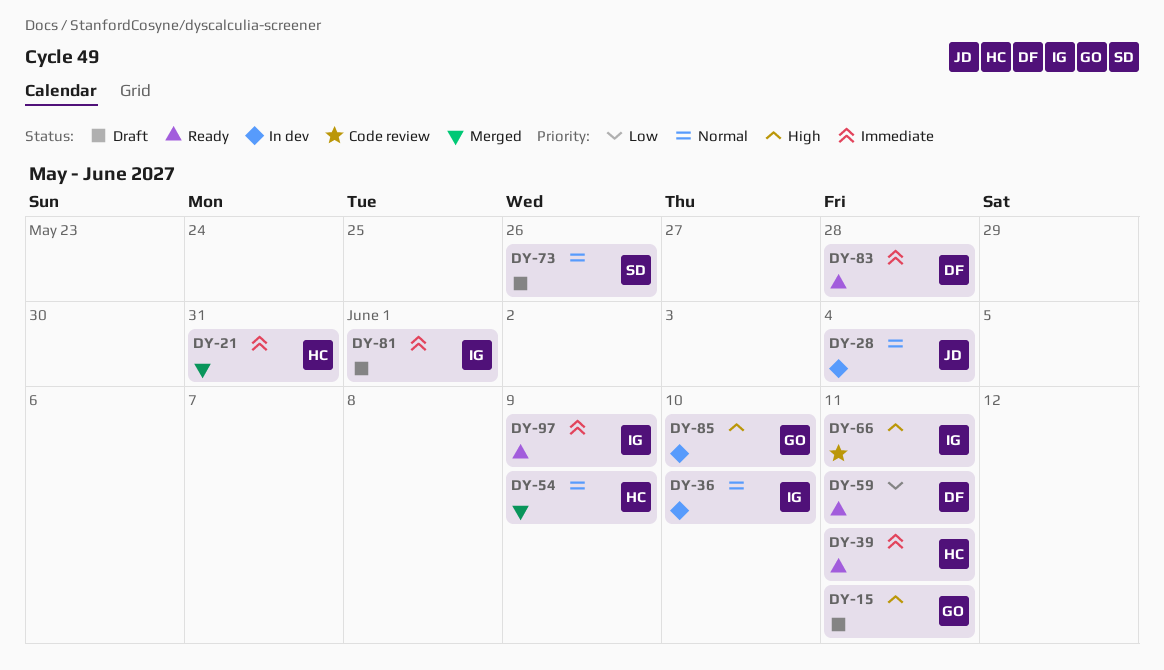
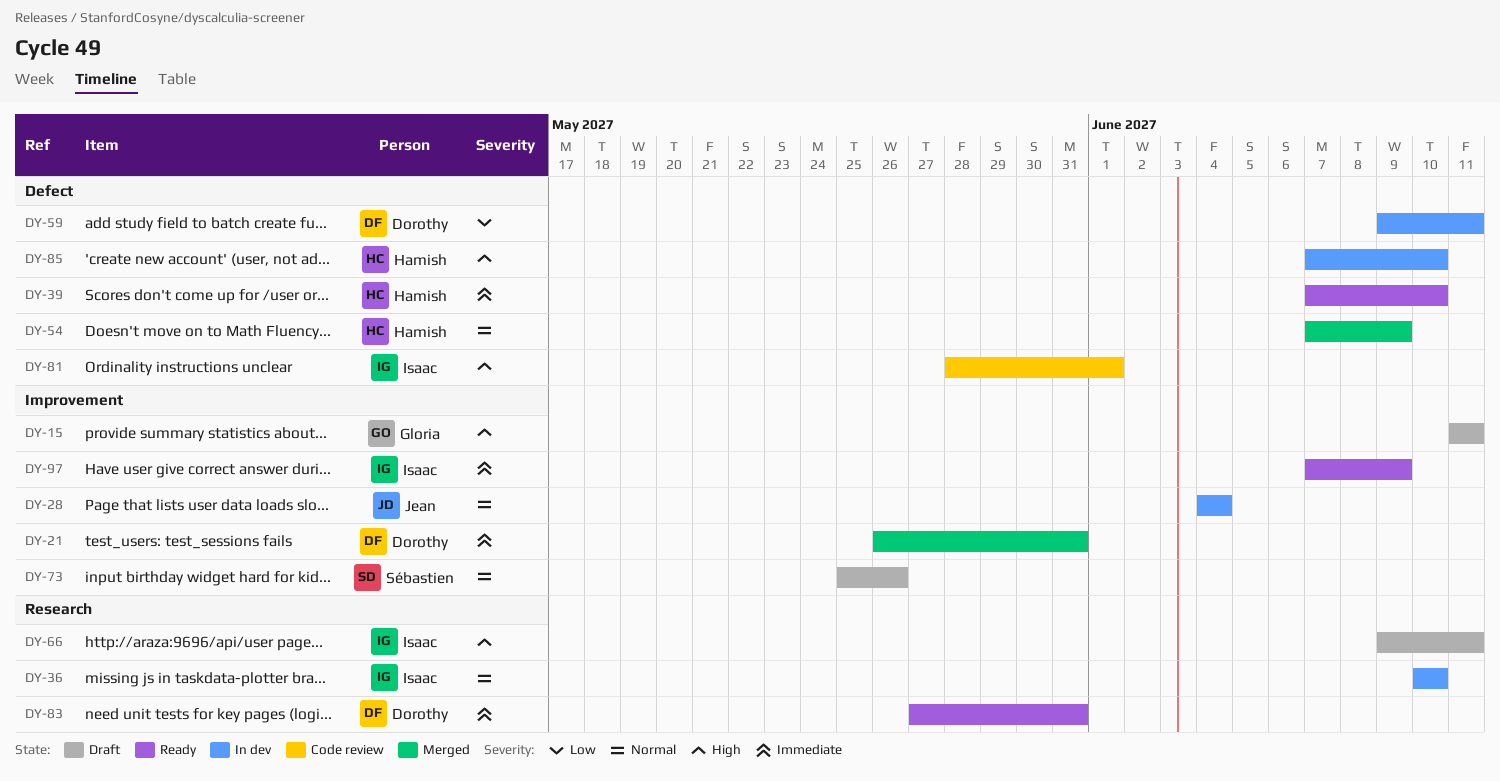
DY-21, owner: Hamish -> Dorothy
DY-39, due: Jun 11 -> Jun 10
DY-59, status: Ready -> In dev
DY-66, status: Code review -> Draft
DY-81, status: Draft -> Code review
DY-81, priority: Immediate -> High
DY-83, due: May 28 -> May 31
DY-85, owner: Gloria -> Hamish

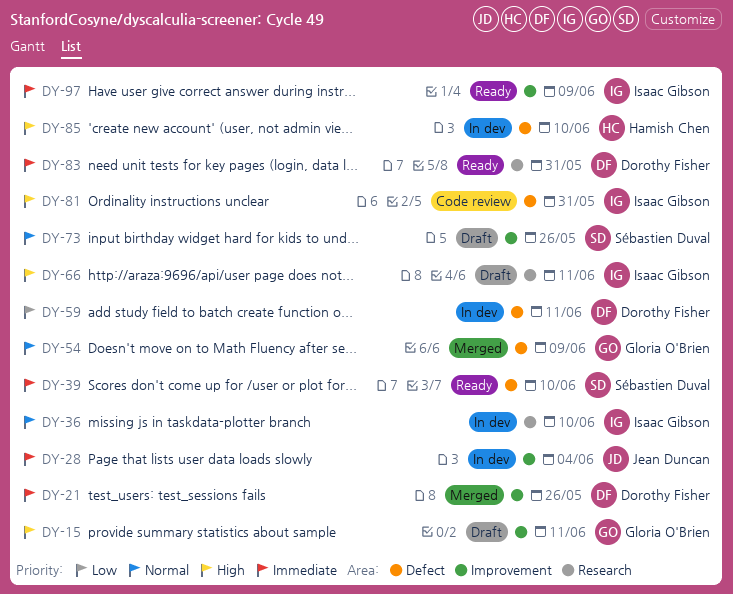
DY-21, due: May 31 -> May 26
DY-28, priority: Normal -> Immediate
DY-39, owner: Hamish Chen -> Sébastien Duval
DY-54, owner: Hamish Chen -> Gloria O'Brien
DY-81, due: Jun 1 -> May 31

